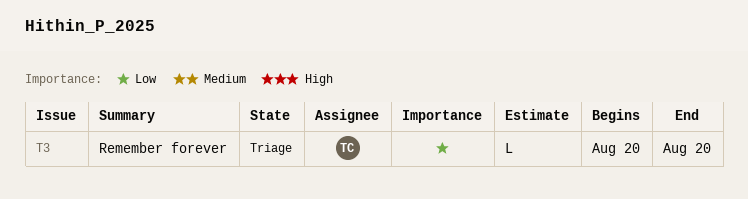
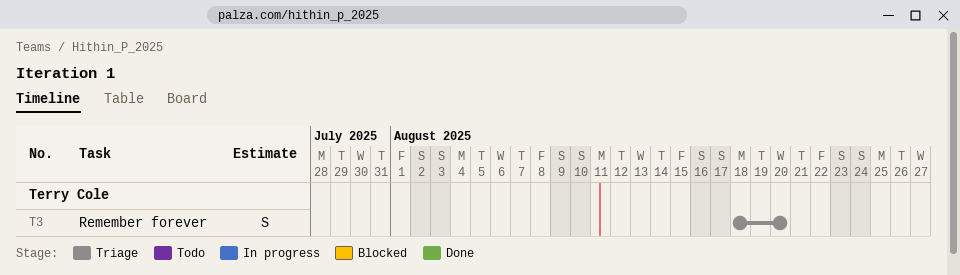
T3, estimate: L -> S
T3, start: Aug 20 -> Aug 18

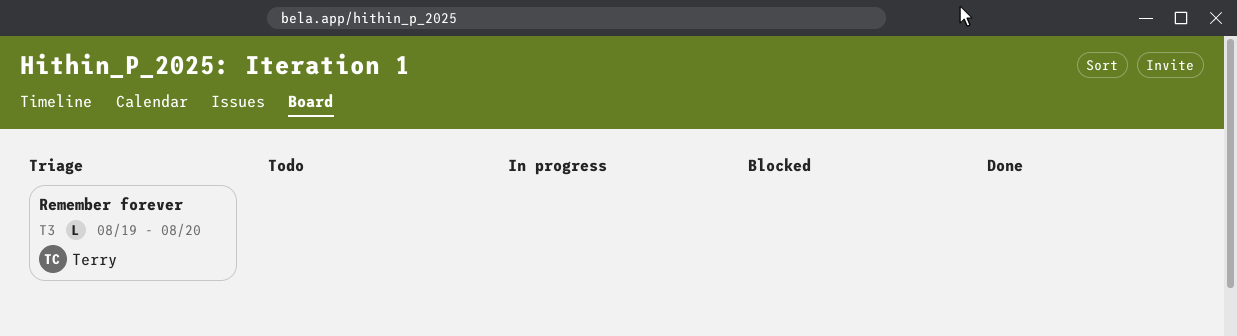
T3, estimate: S -> L
T3, start: Aug 18 -> Aug 19

